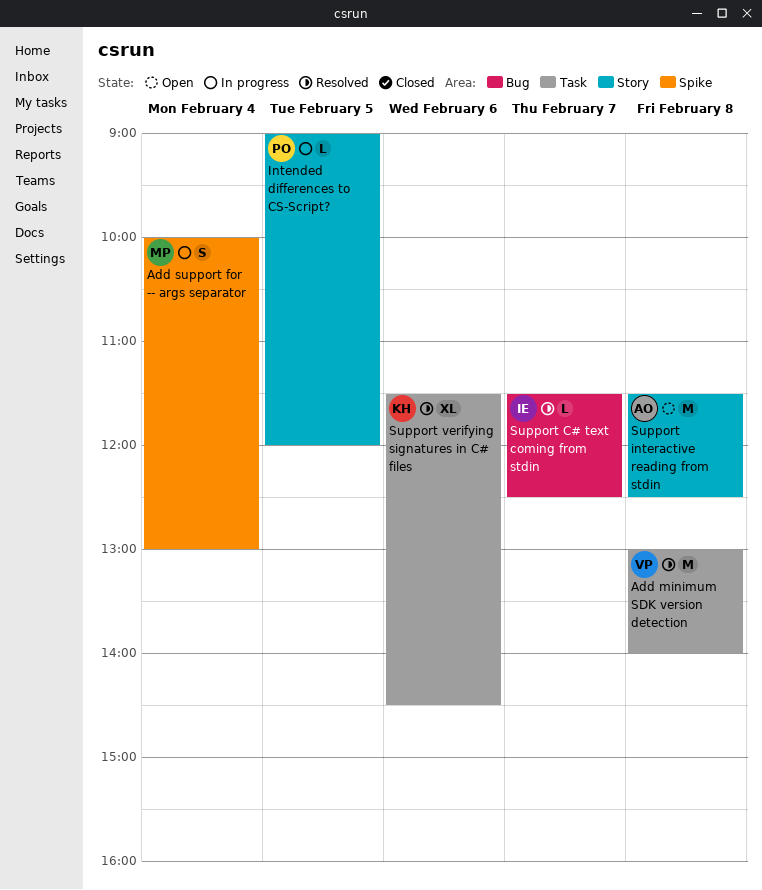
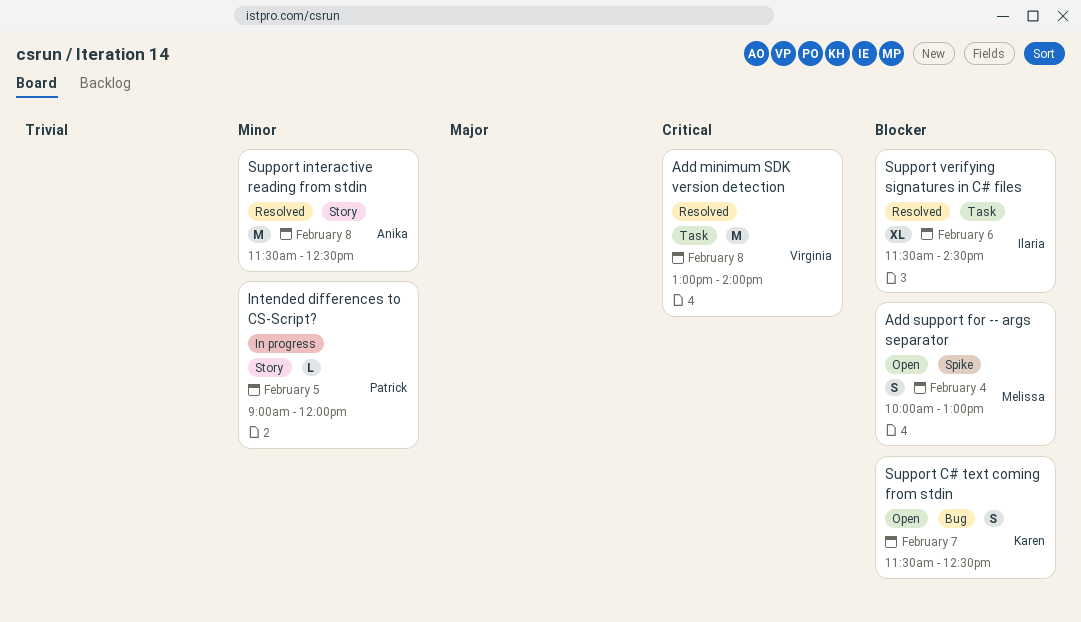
Add support for -- args separator, status: In progress -> Open
Support C# text coming from stdin, status: Resolved -> Open
Support C# text coming from stdin, owner: Ilaria -> Karen
Support C# text coming from stdin, estimate: L -> S
Support interactive reading from stdin, status: Open -> Resolved
Support verifying signatures in C# files, owner: Karen -> Ilaria

